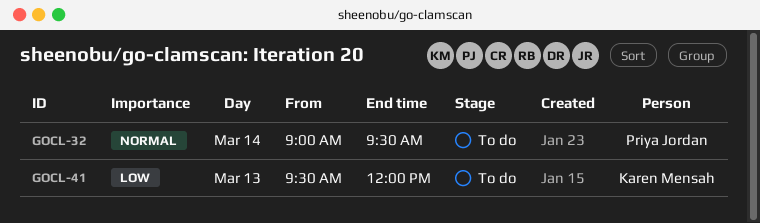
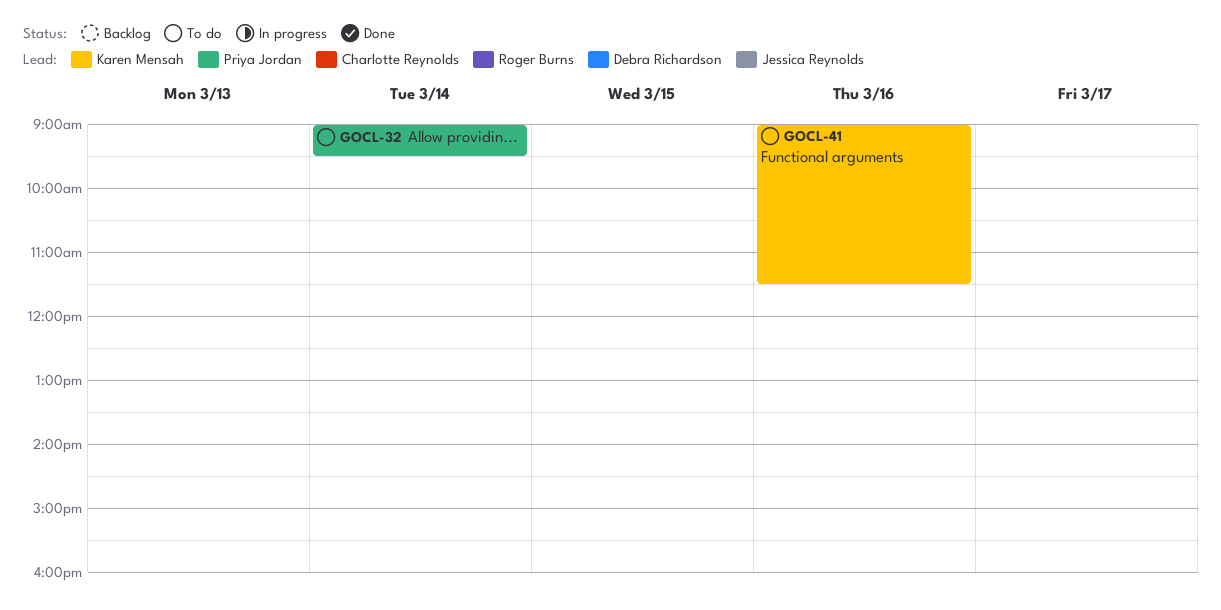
GOCL-41, day: Mar 13 -> Mar 16
GOCL-41, begins: 09:30 -> 09:00
GOCL-41, ends: 12:00 -> 11:30

